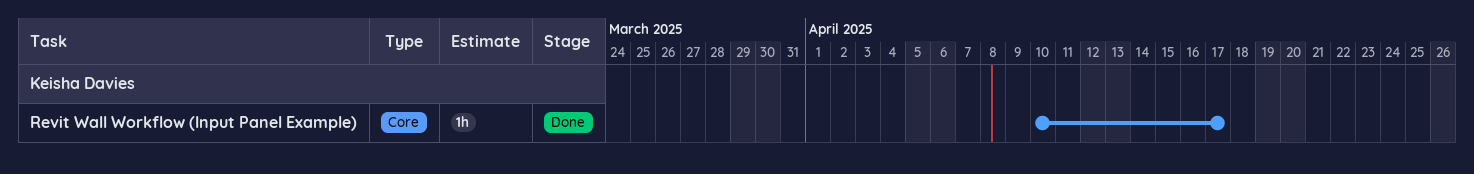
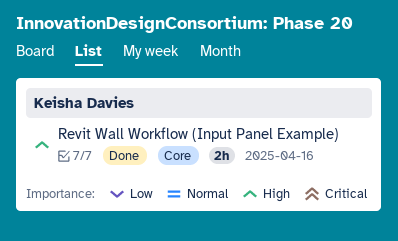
Revit Wall Workflow (Input Panel Example), estimate: 1h -> 2h
Revit Wall Workflow (Input Panel Example), due: Apr 17 -> Apr 16

